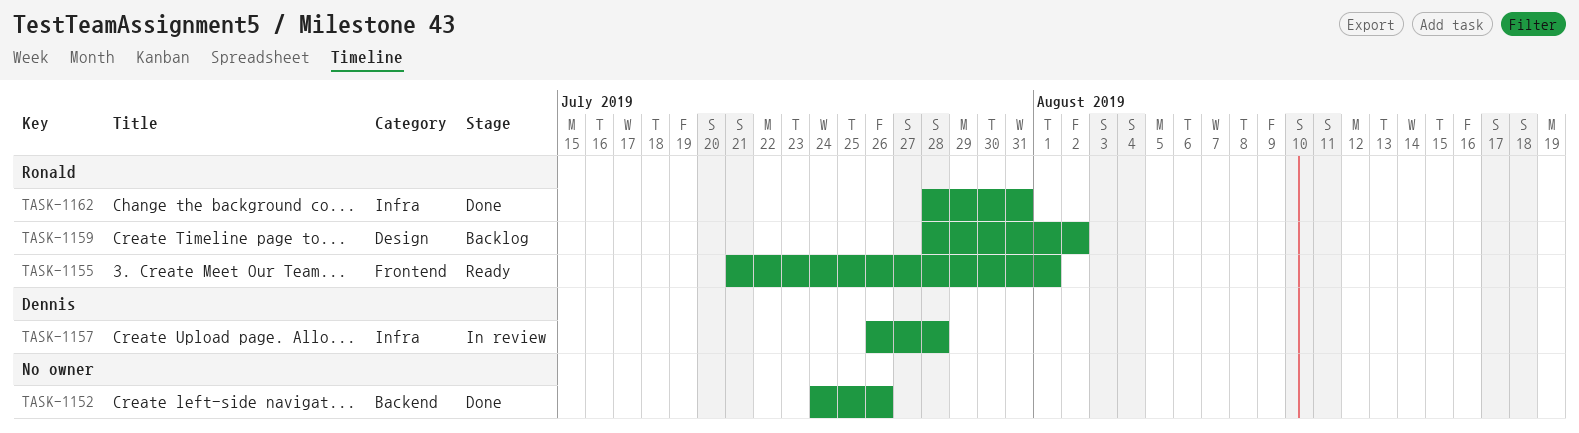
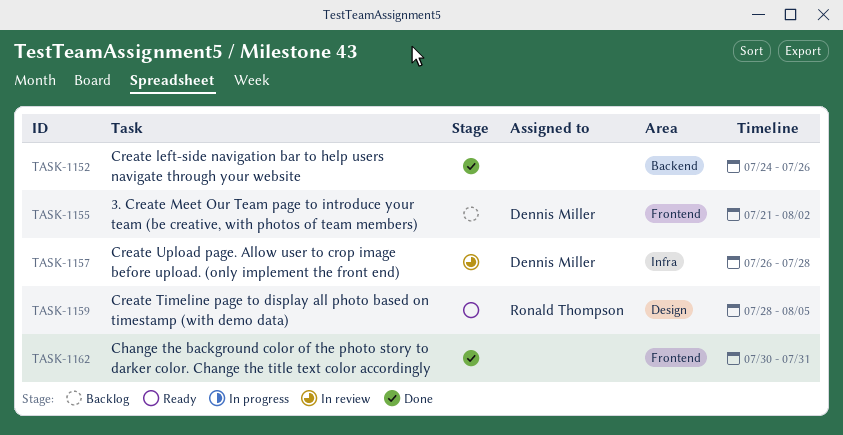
TASK-1155, status: Ready -> Backlog
TASK-1155, owner: Ronald Thompson -> Dennis Miller
TASK-1155, due: Aug 1 -> Aug 2
TASK-1159, status: Backlog -> Ready
TASK-1159, due: Aug 2 -> Aug 5
TASK-1162, owner: Ronald Thompson -> none
TASK-1162, label: Infra -> Frontend
TASK-1162, start: Jul 28 -> Jul 30

